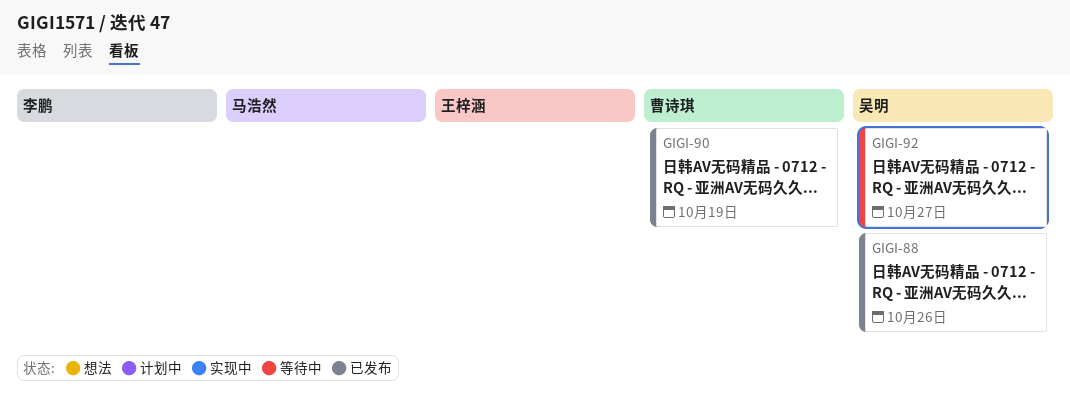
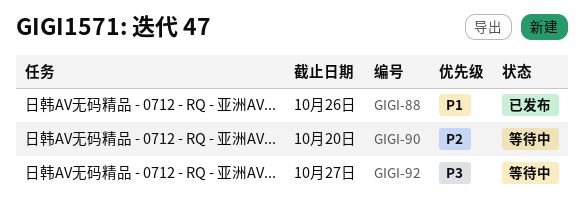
GIGI-90, status: 已发布 -> 等待中
GIGI-90, due: Oct 19 -> Oct 20

